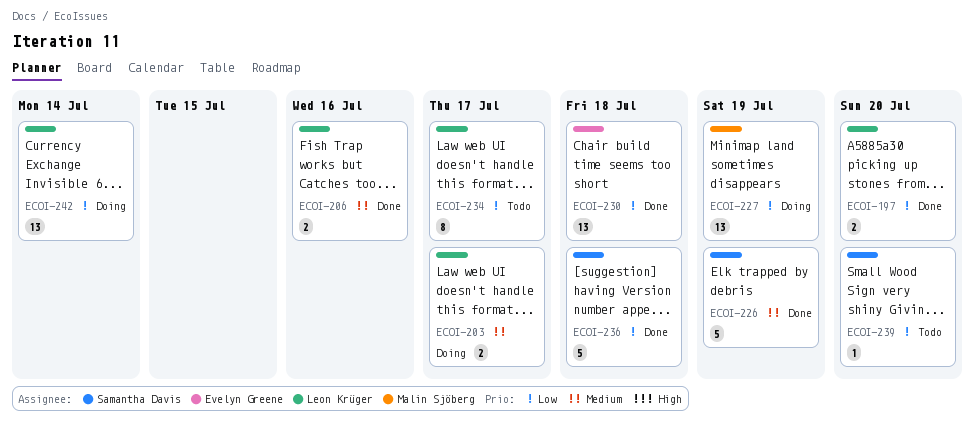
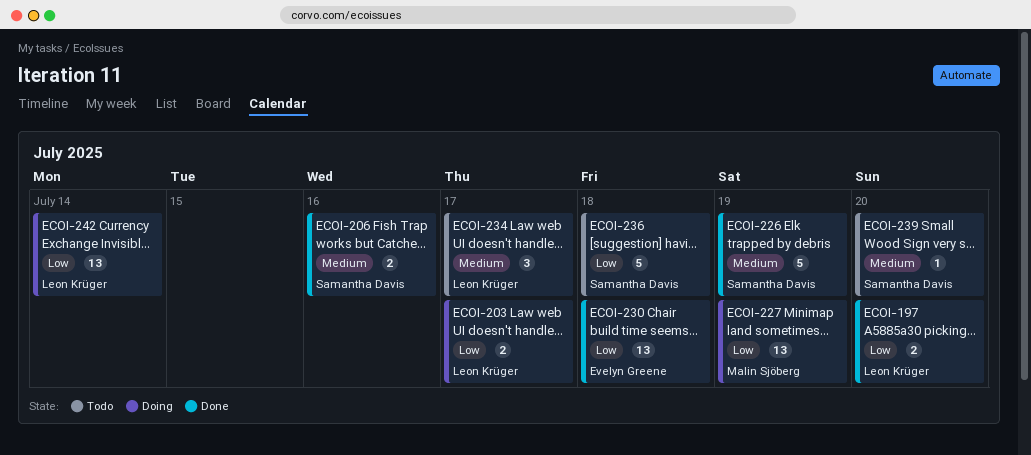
ECOI-203, priority: Medium -> Low
ECOI-206, owner: Leon Krüger -> Samantha Davis
ECOI-234, priority: Low -> Medium
ECOI-234, estimate: 8 -> 3
ECOI-236, status: Done -> Todo
ECOI-239, priority: Low -> Medium

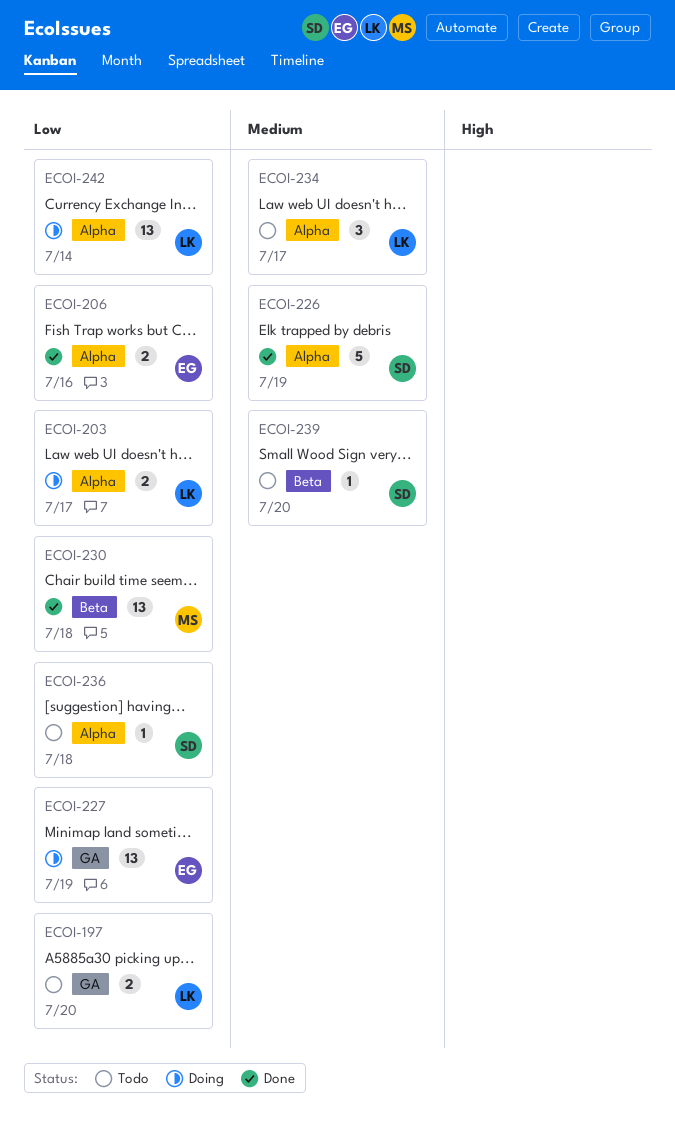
ECOI-197, status: Done -> Todo
ECOI-206, owner: Samantha Davis -> Evelyn Greene
ECOI-206, priority: Medium -> Low
ECOI-227, owner: Malin Sjöberg -> Evelyn Greene
ECOI-230, owner: Evelyn Greene -> Malin Sjöberg
ECOI-236, estimate: 5 -> 1

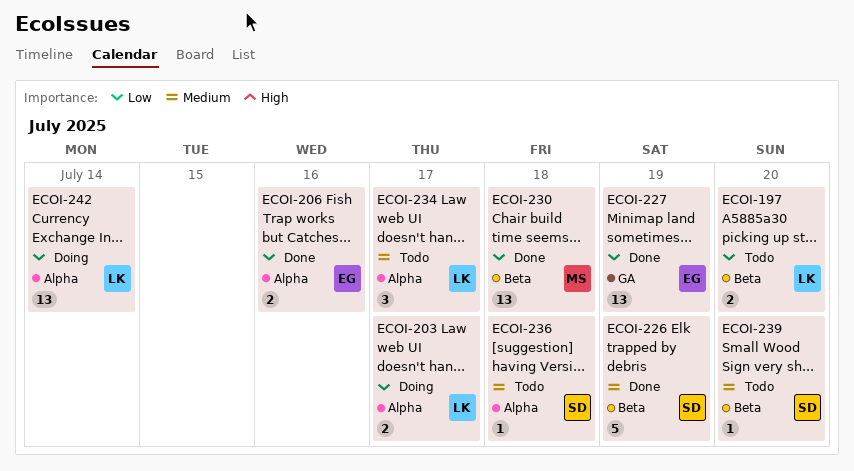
ECOI-197, label: GA -> Beta
ECOI-226, label: Alpha -> Beta
ECOI-227, status: Doing -> Done
ECOI-236, priority: Low -> Medium

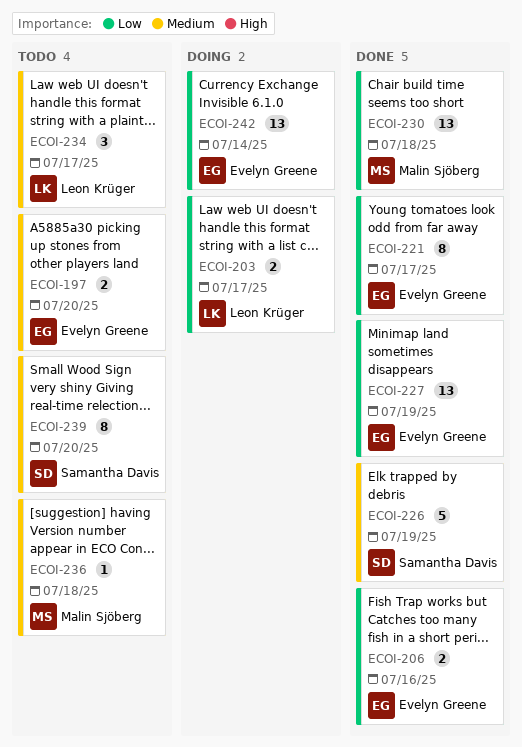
ECOI-197, owner: Leon Krüger -> Evelyn Greene
ECOI-197, priority: Low -> Medium
ECOI-221: none -> present
ECOI-236, owner: Samantha Davis -> Malin Sjöberg
ECOI-239, estimate: 1 -> 8
ECOI-242, owner: Leon Krüger -> Evelyn Greene

